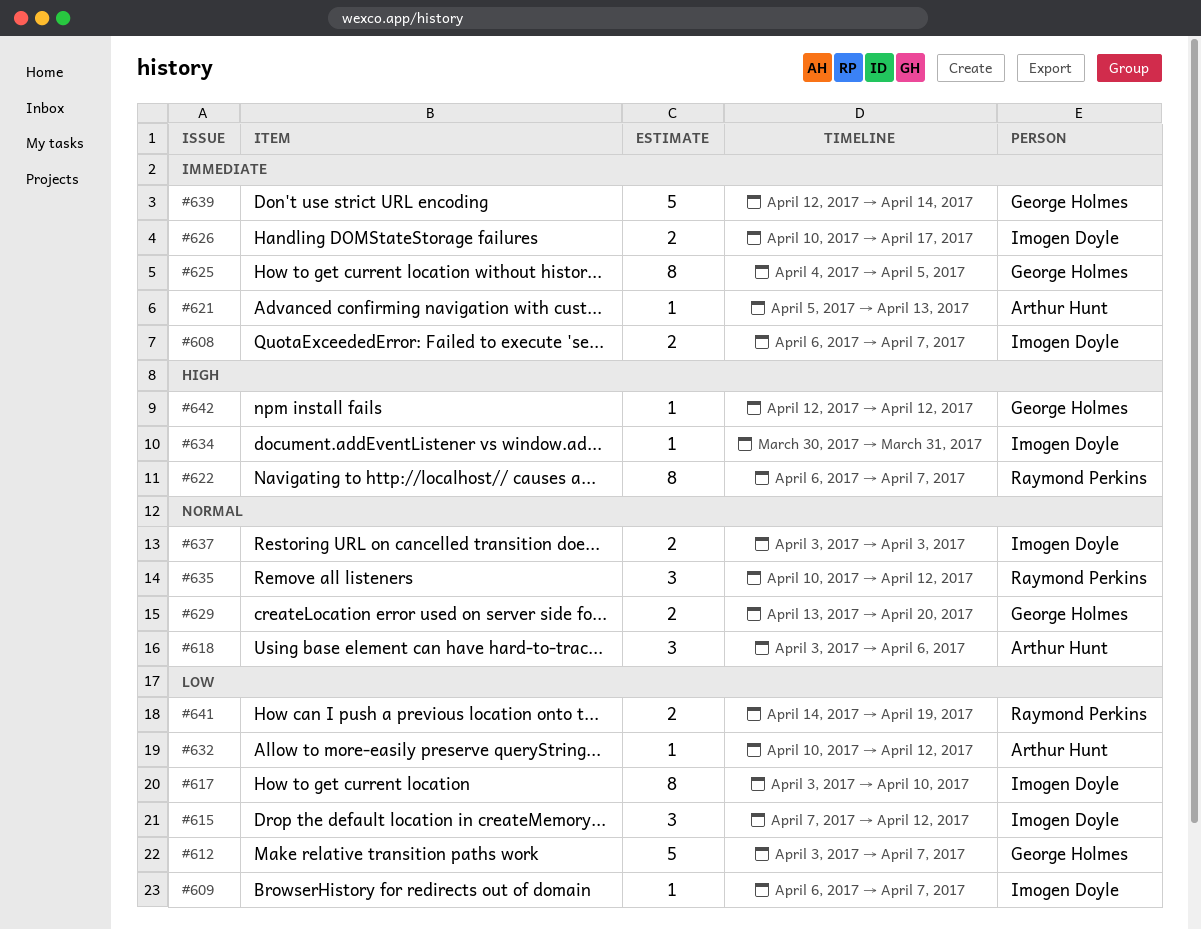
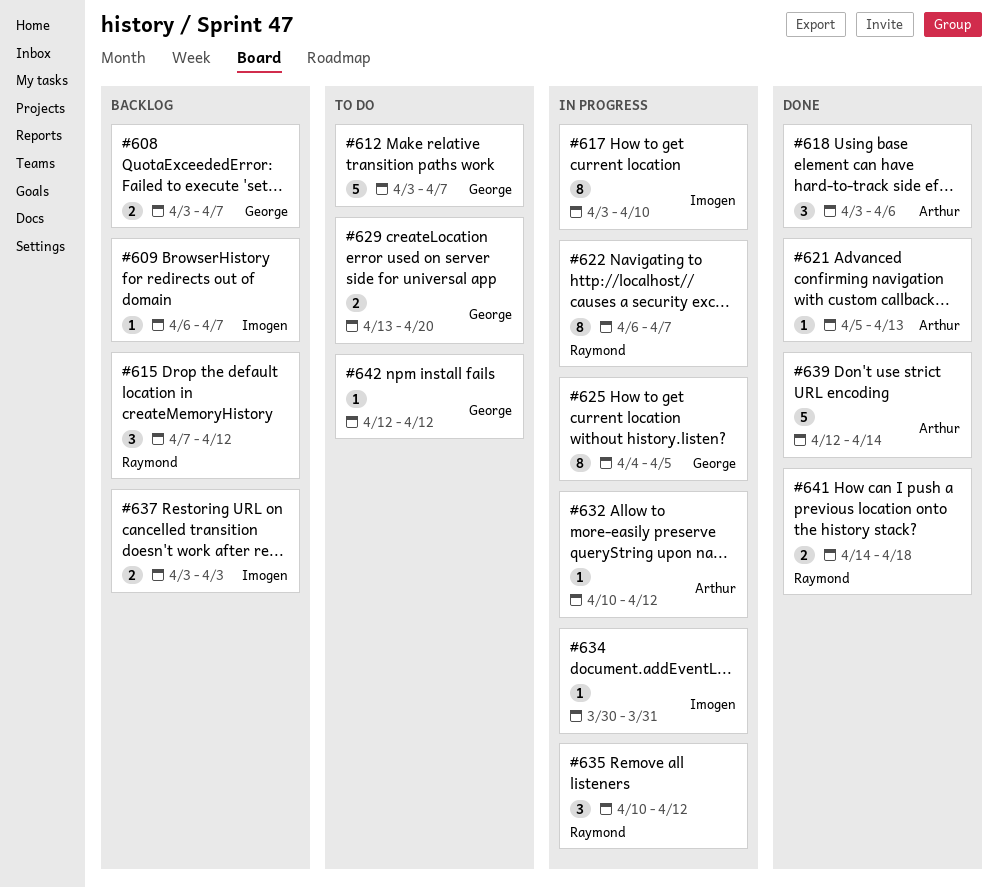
#608, owner: Imogen Doyle -> George Holmes
#608, start: Apr 6 -> Apr 3
#615, owner: Imogen Doyle -> Raymond Perkins
#626: present -> none
#639, owner: George Holmes -> Arthur Hunt
#641, due: Apr 19 -> Apr 18

